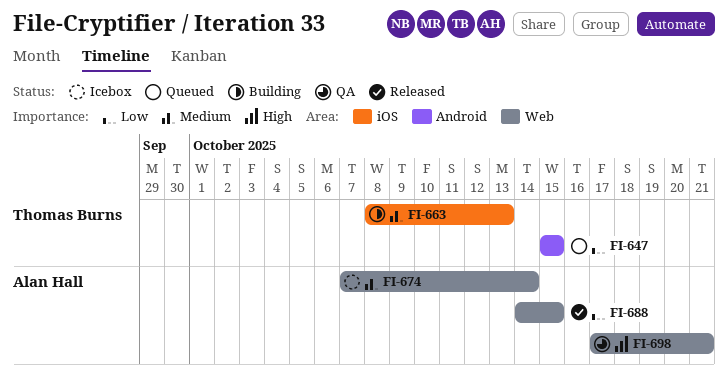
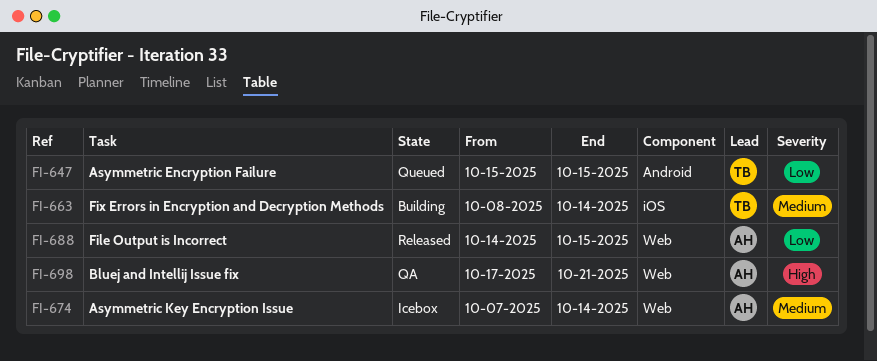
FI-663, due: Oct 13 -> Oct 14

